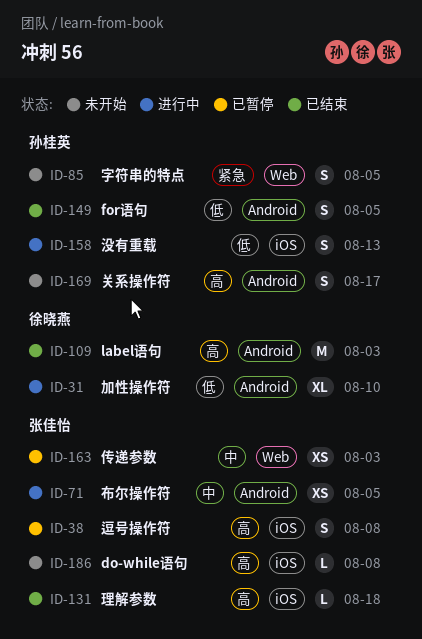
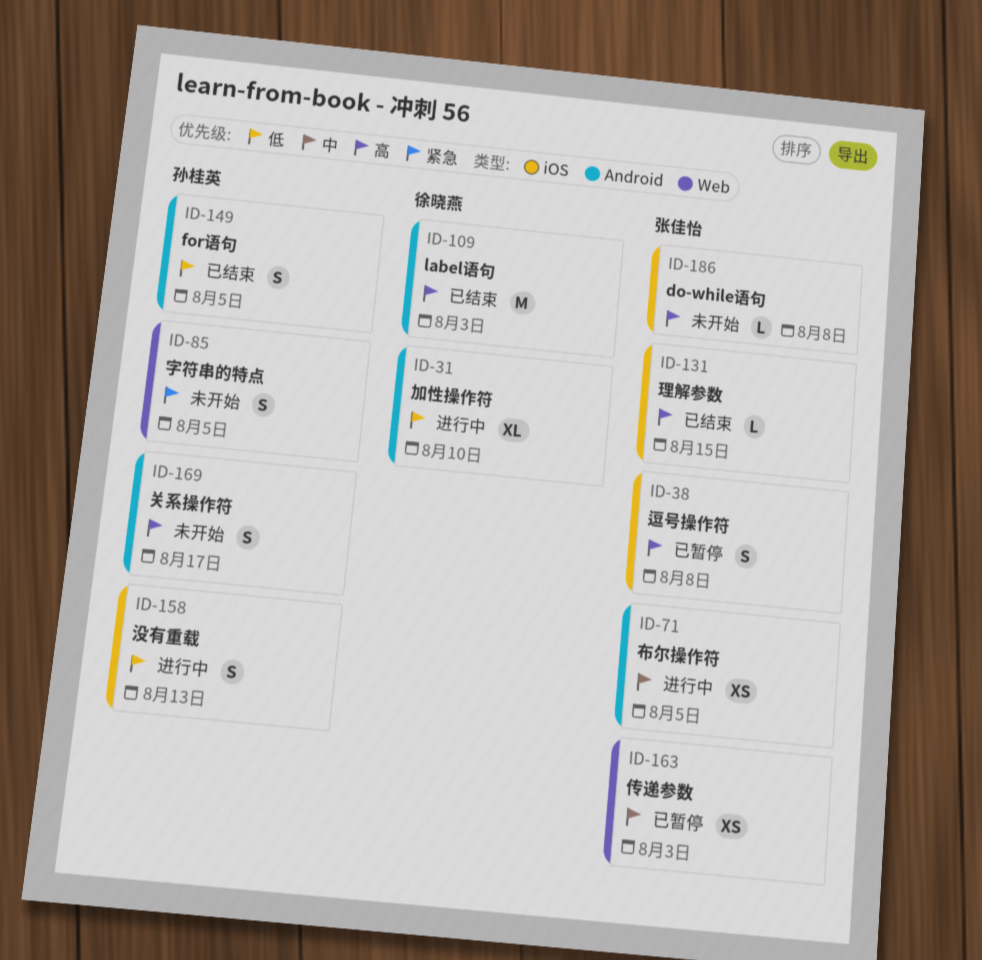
ID-131, due: Aug 18 -> Aug 15

